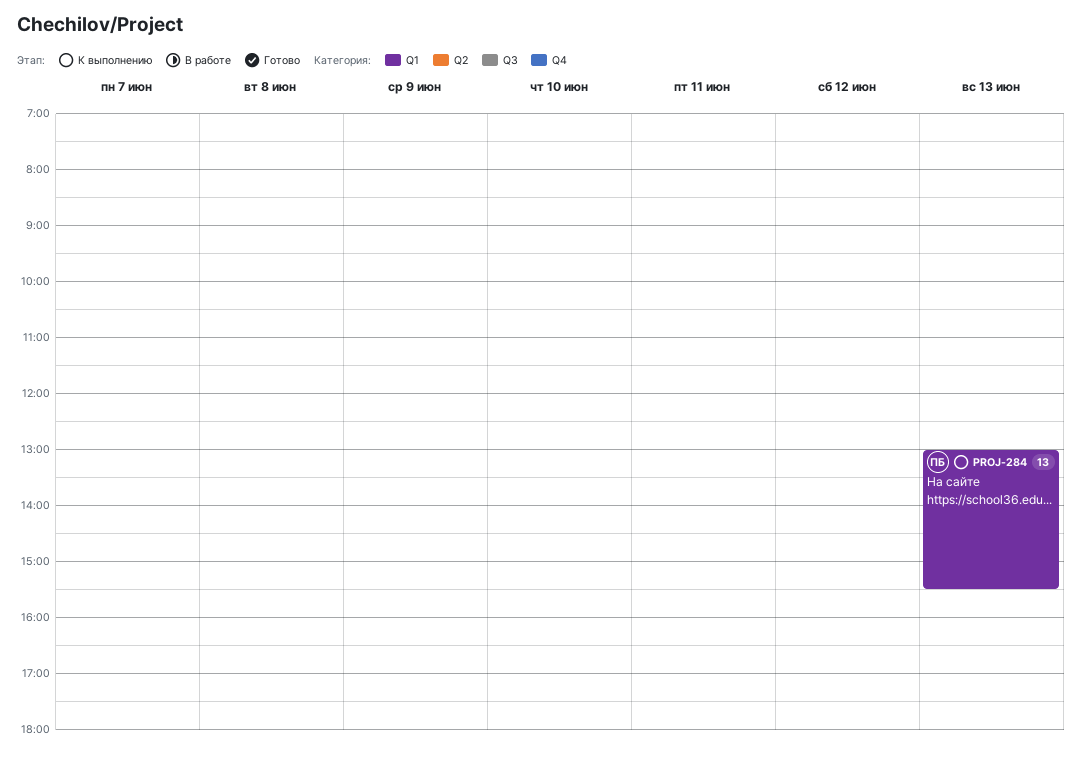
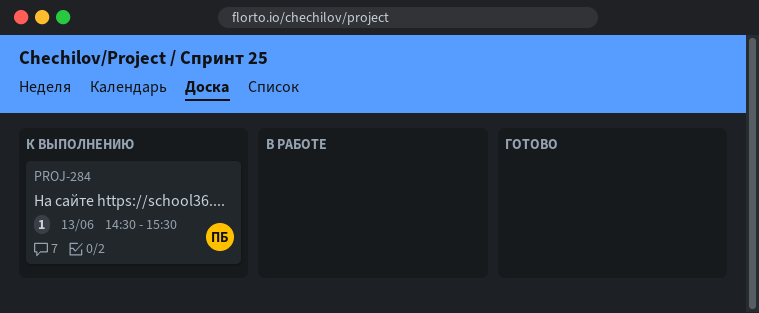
PROJ-284, estimate: 13 -> 1
PROJ-284, begins: 13:00 -> 14:30

